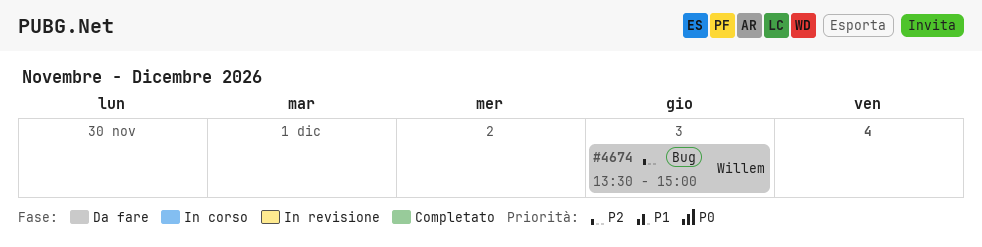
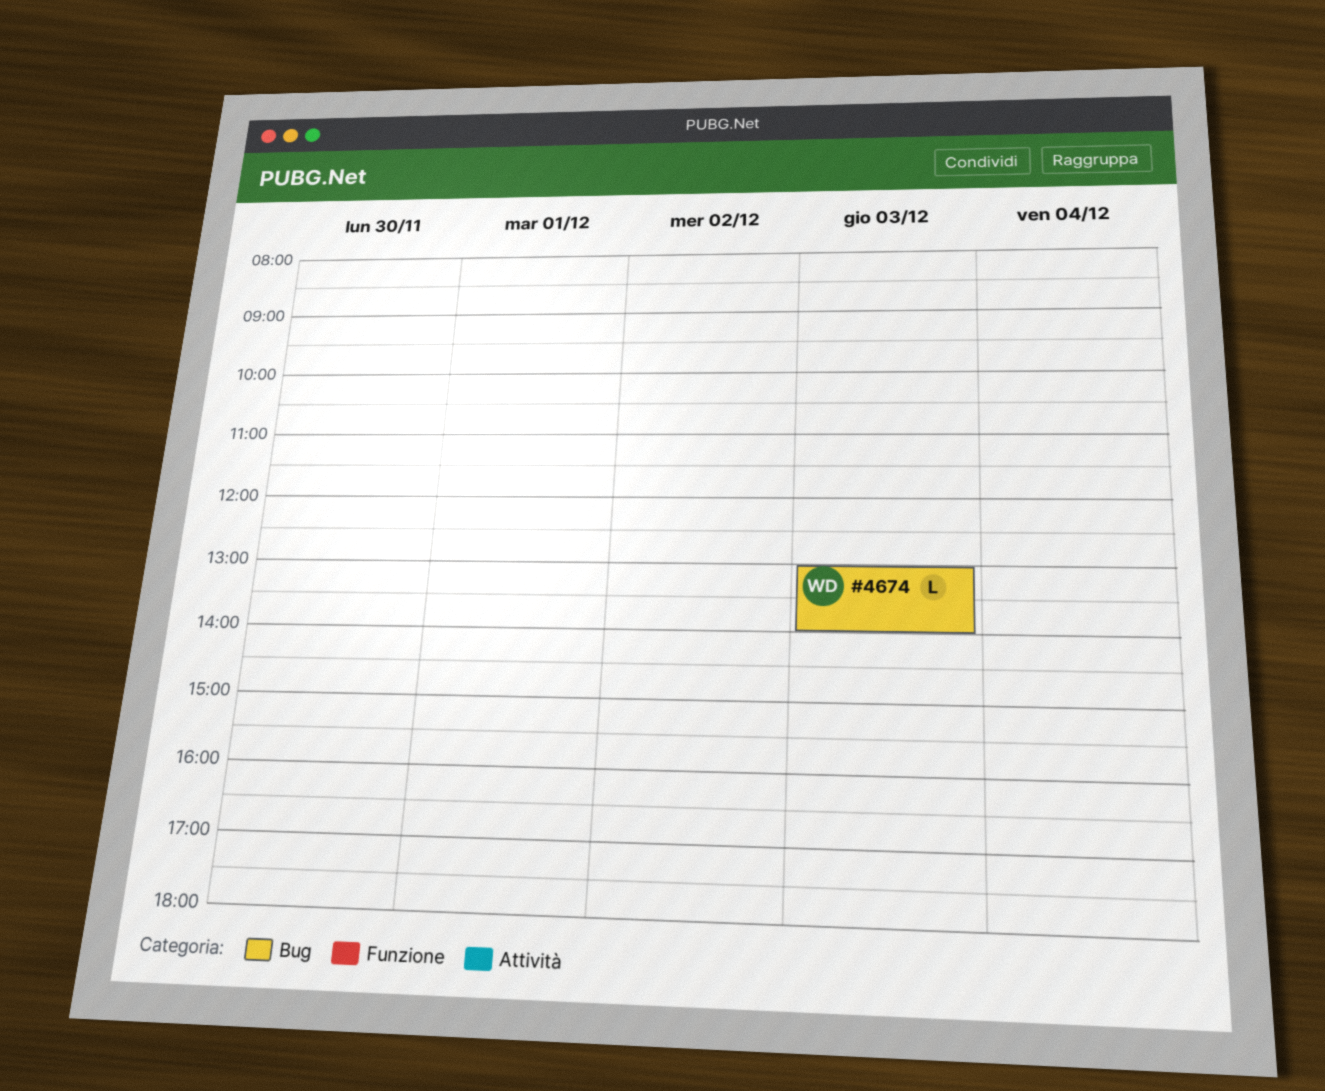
#4674, begins: 13:30 -> 13:00
#4674, ends: 15:00 -> 14:00

